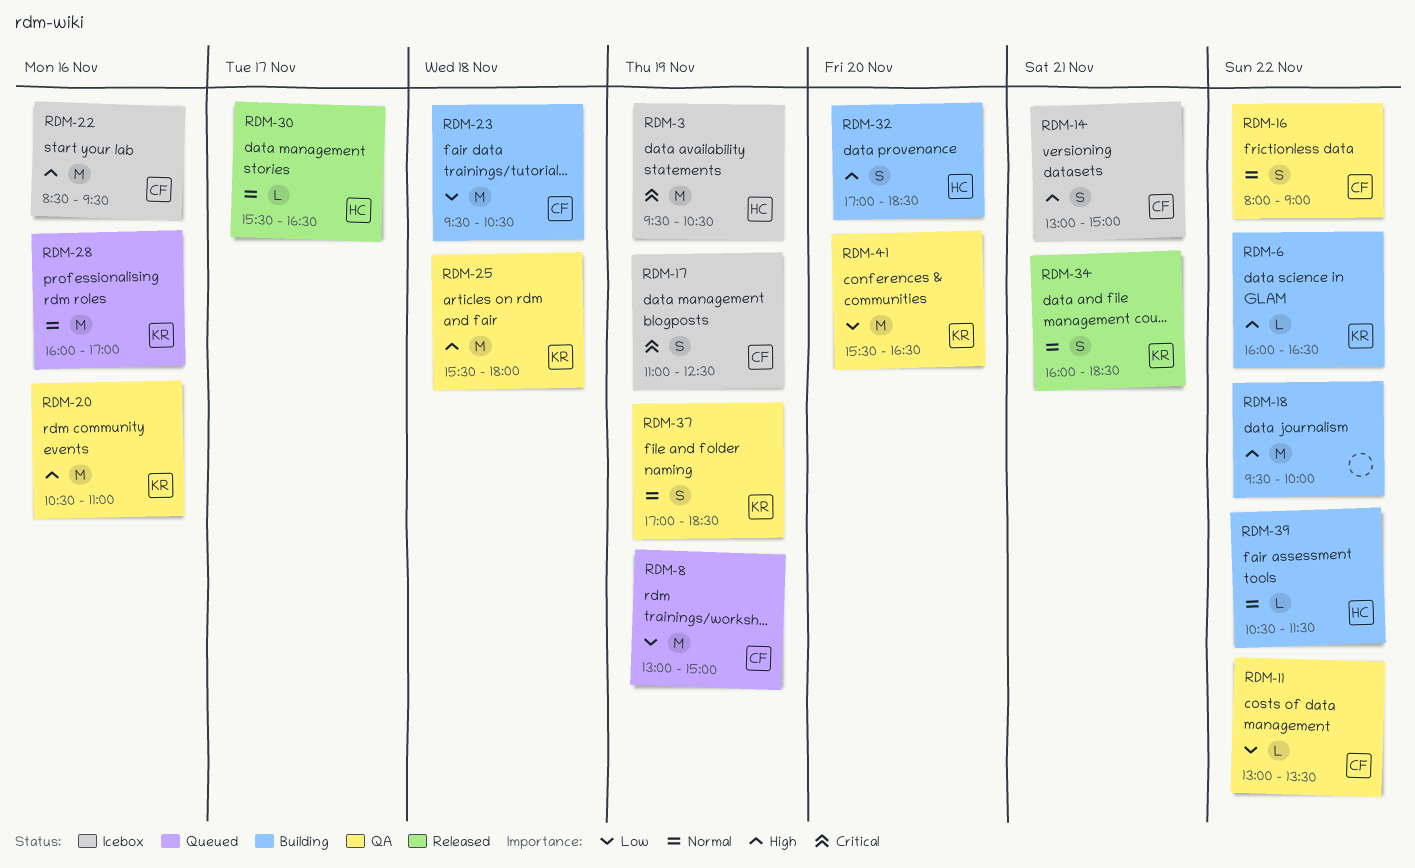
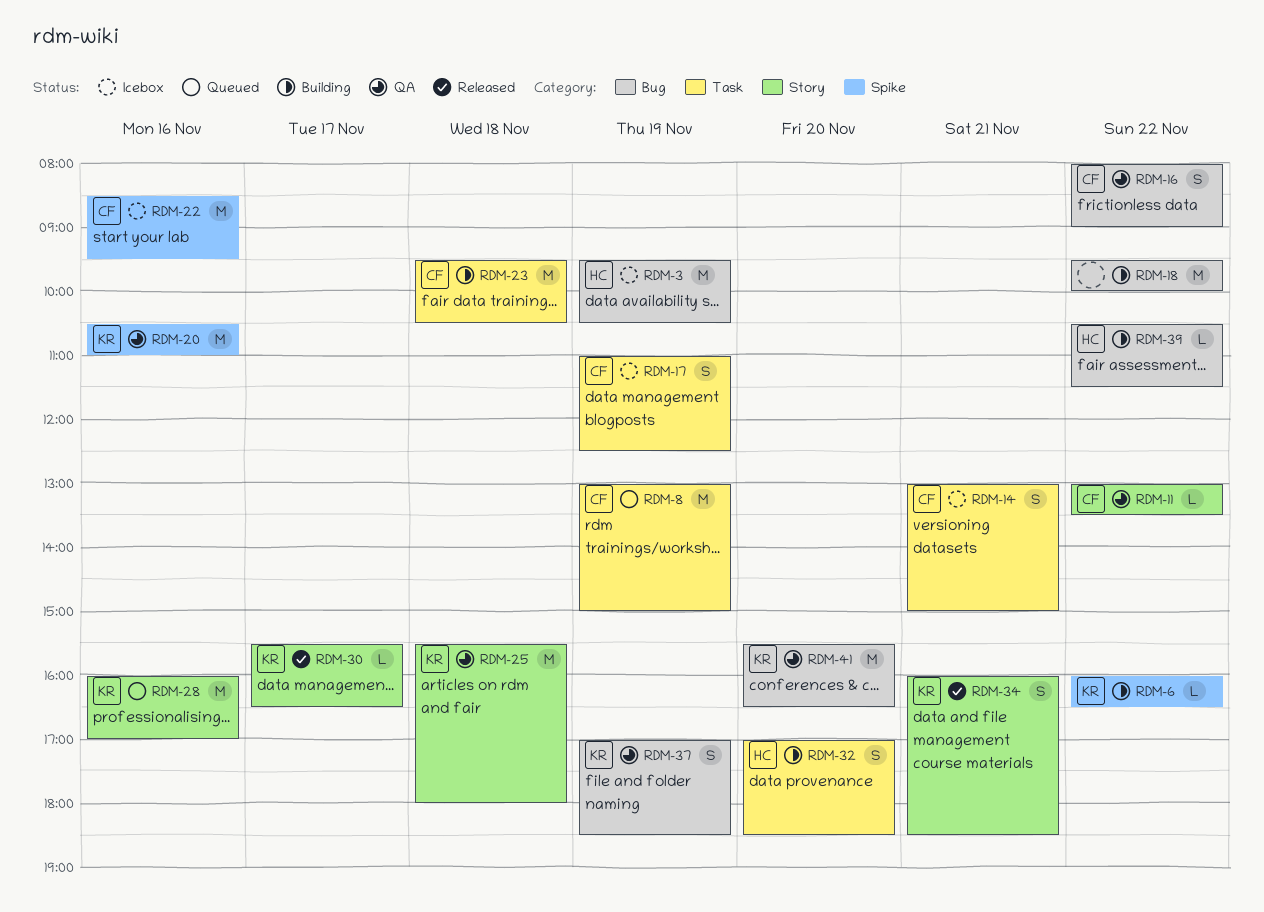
RDM-30, owner: HC -> KR

